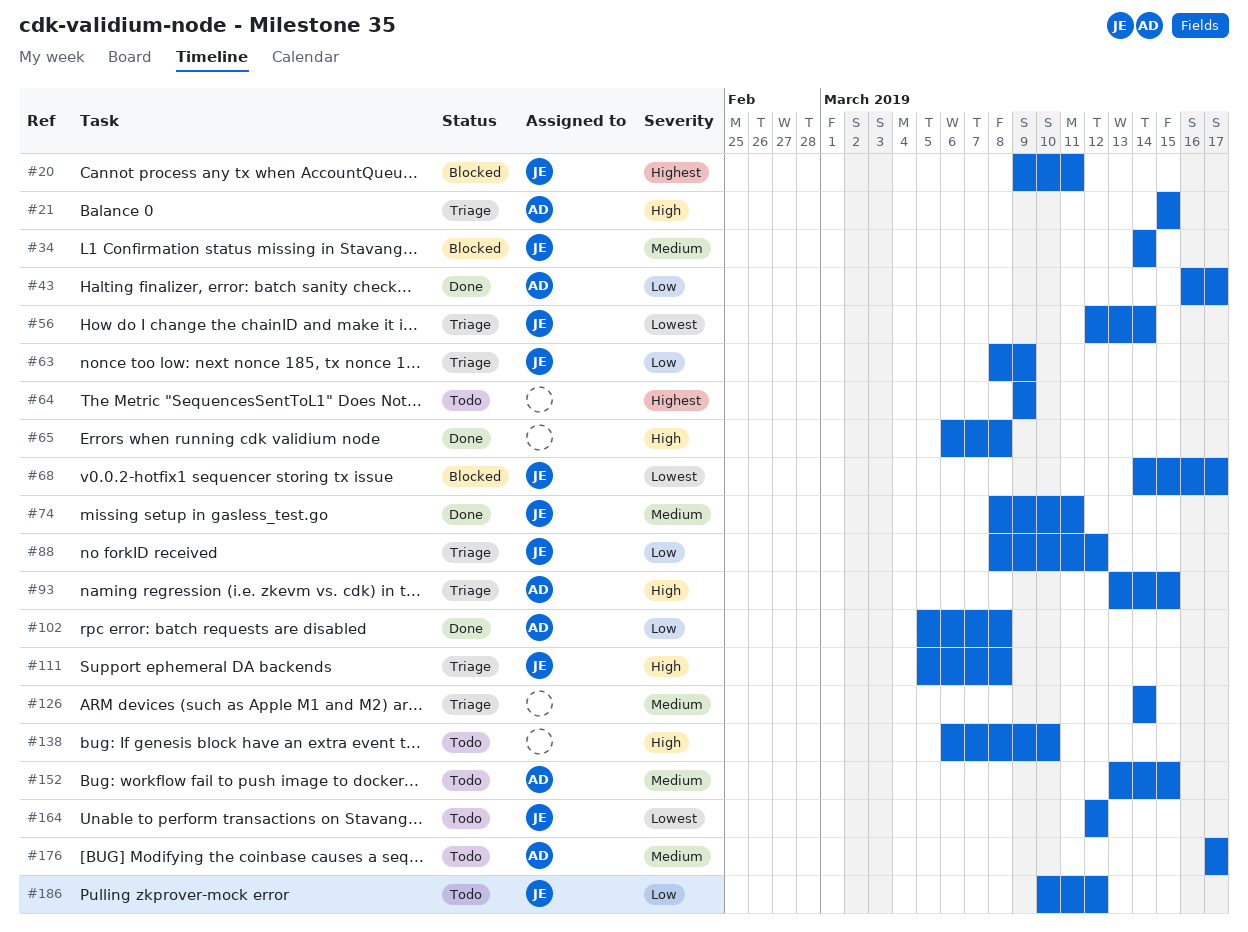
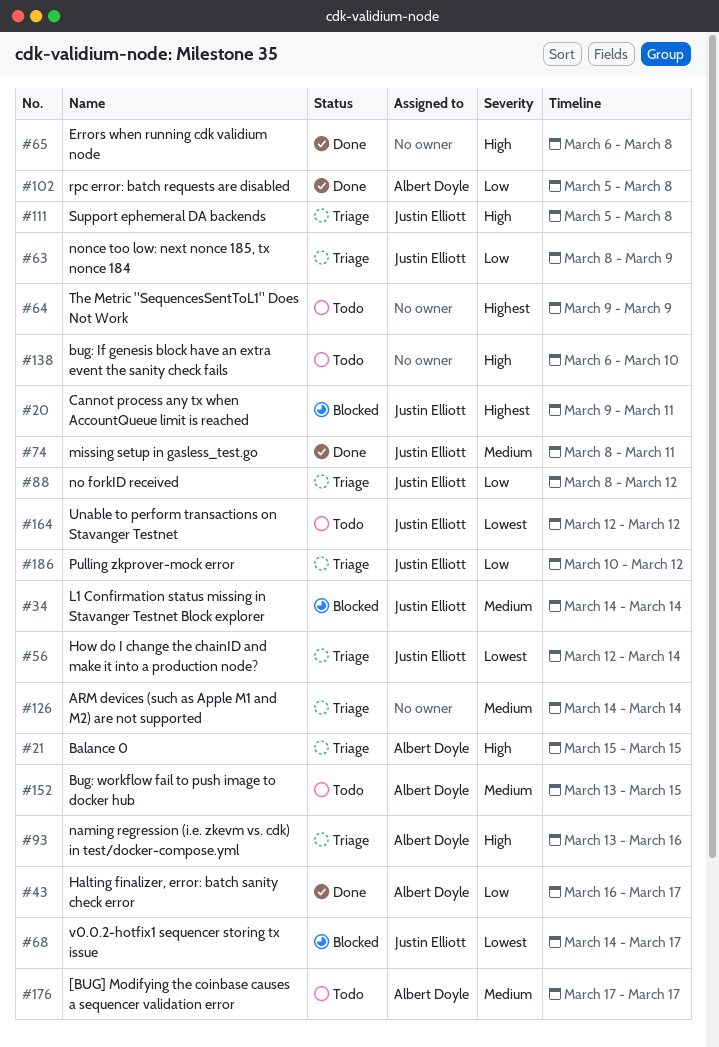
#93, due: Mar 15 -> Mar 16
#186, status: Todo -> Triage

